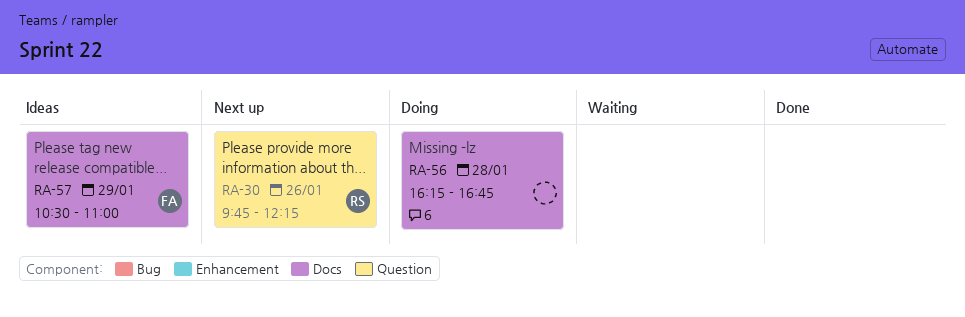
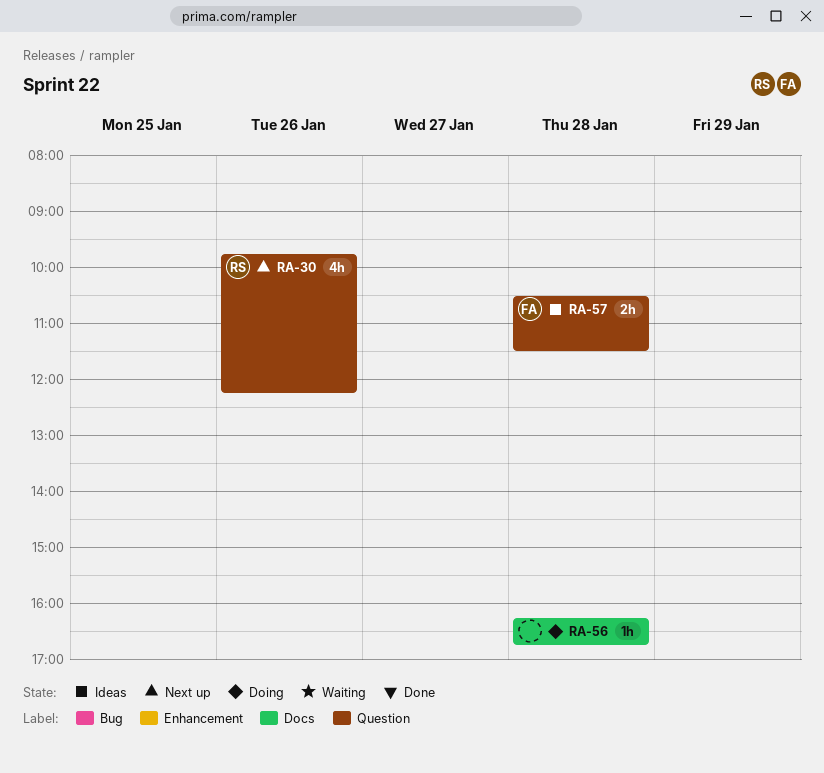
RA-57, label: Docs -> Question
RA-57, day: Jan 29 -> Jan 28
RA-57, ends: 11:00 -> 11:30

